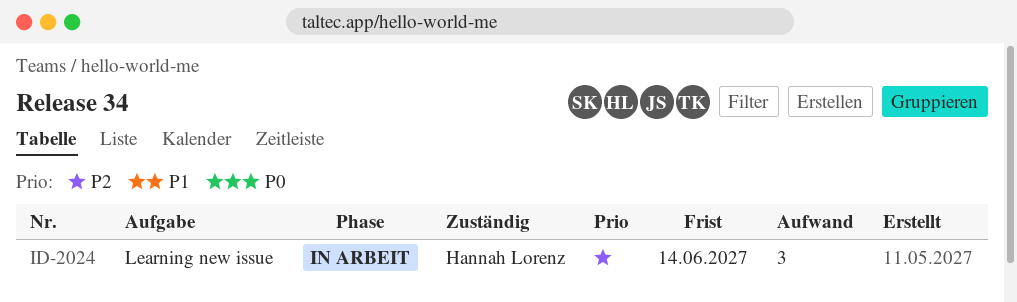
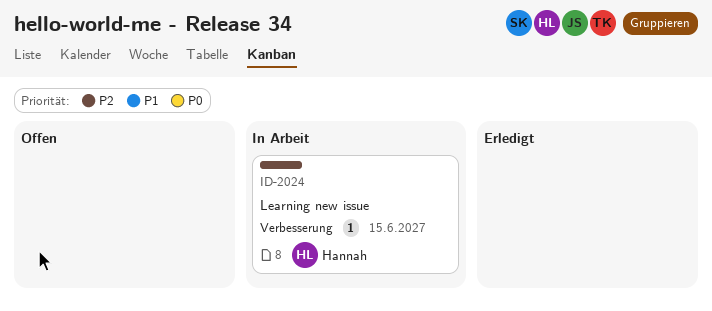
ID-2024, estimate: 3 -> 1
ID-2024, due: Jun 14 -> Jun 15

